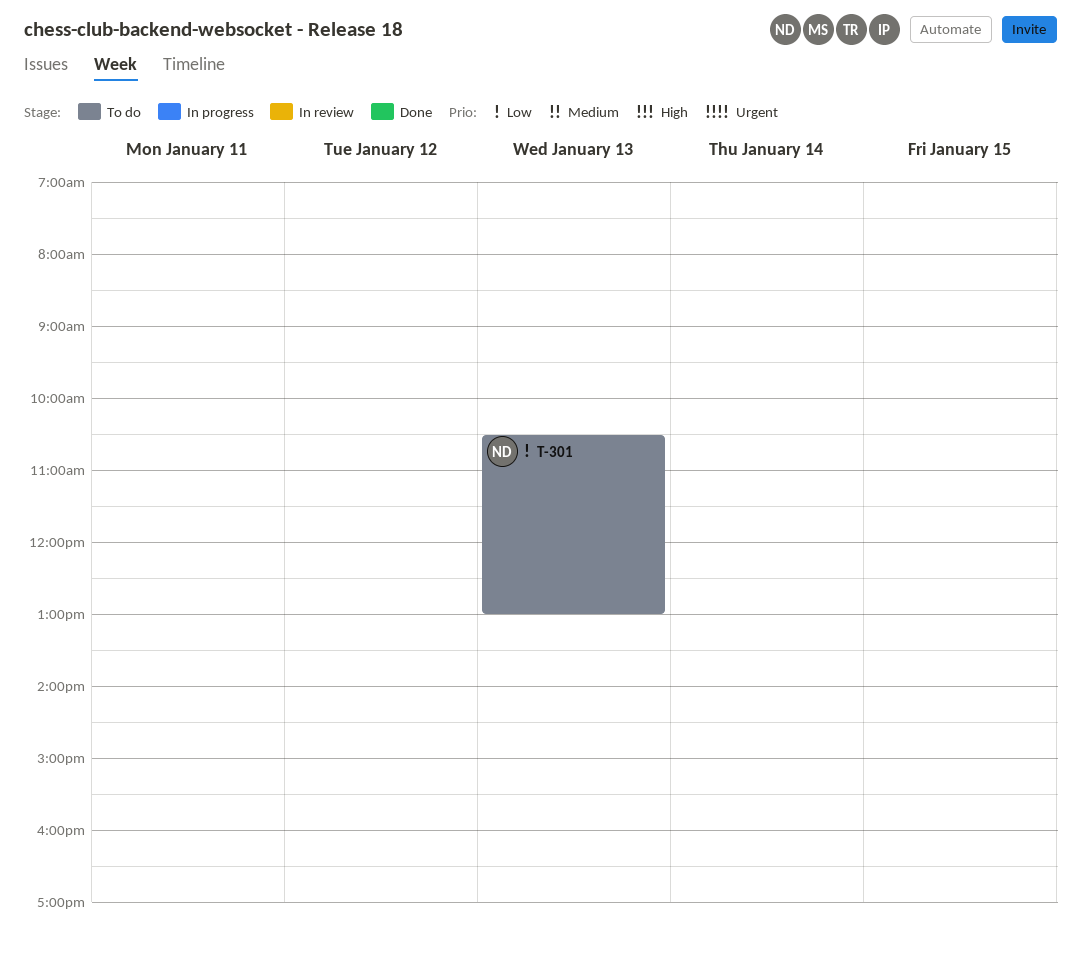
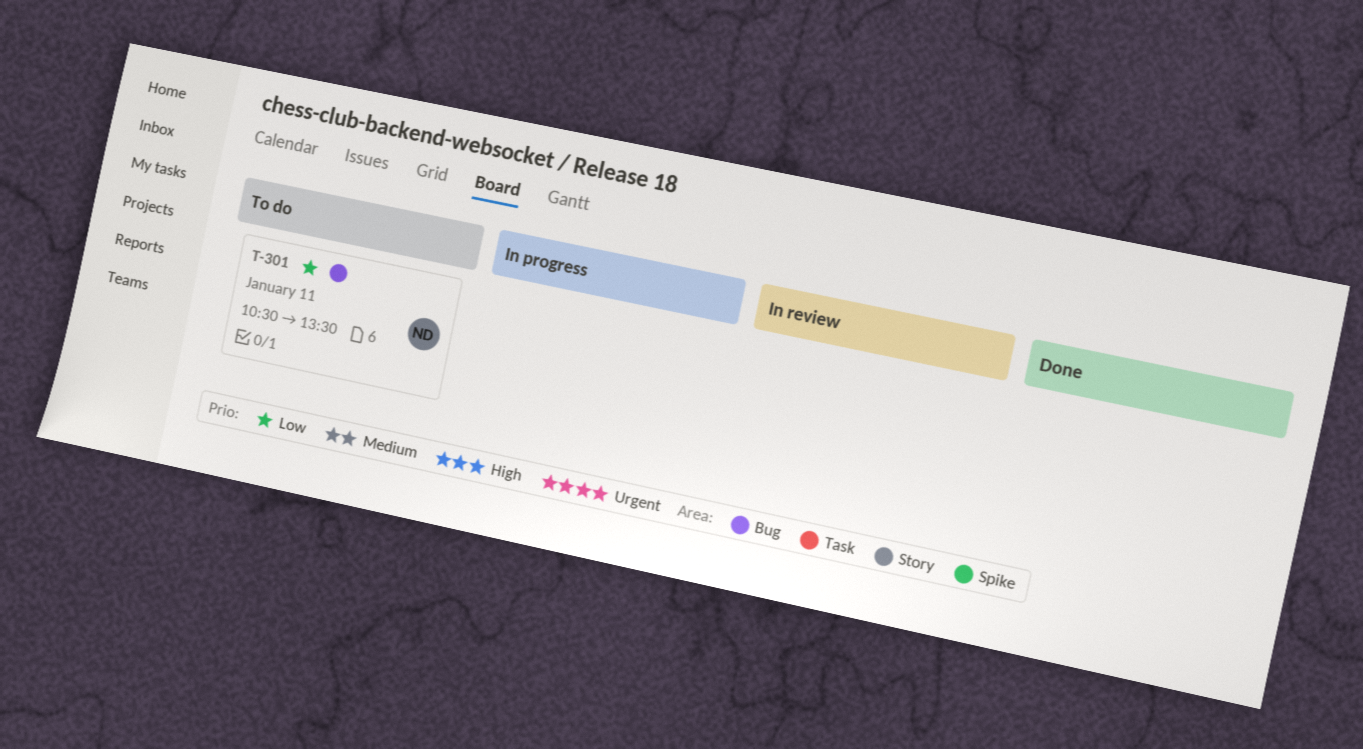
T-301, day: Jan 13 -> Jan 11
T-301, ends: 13:00 -> 13:30

